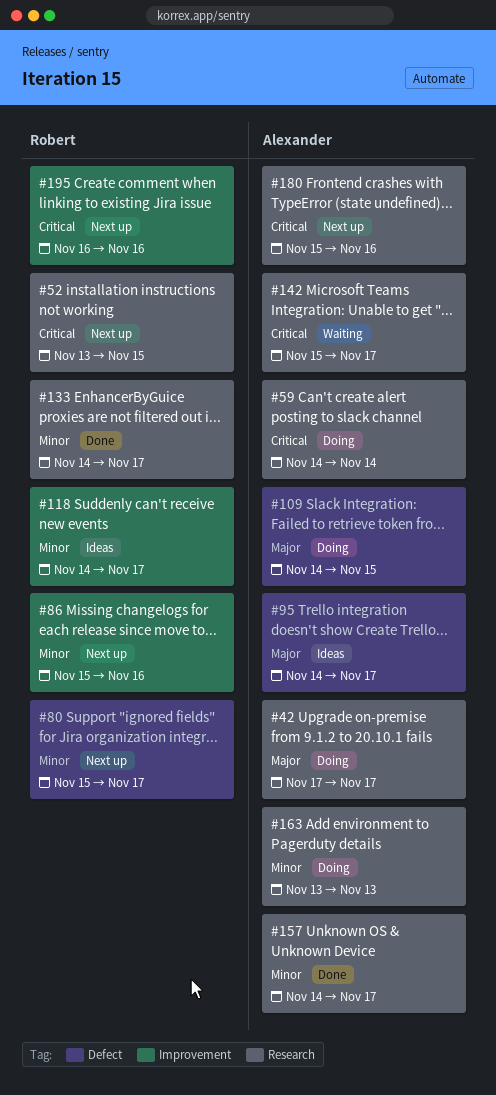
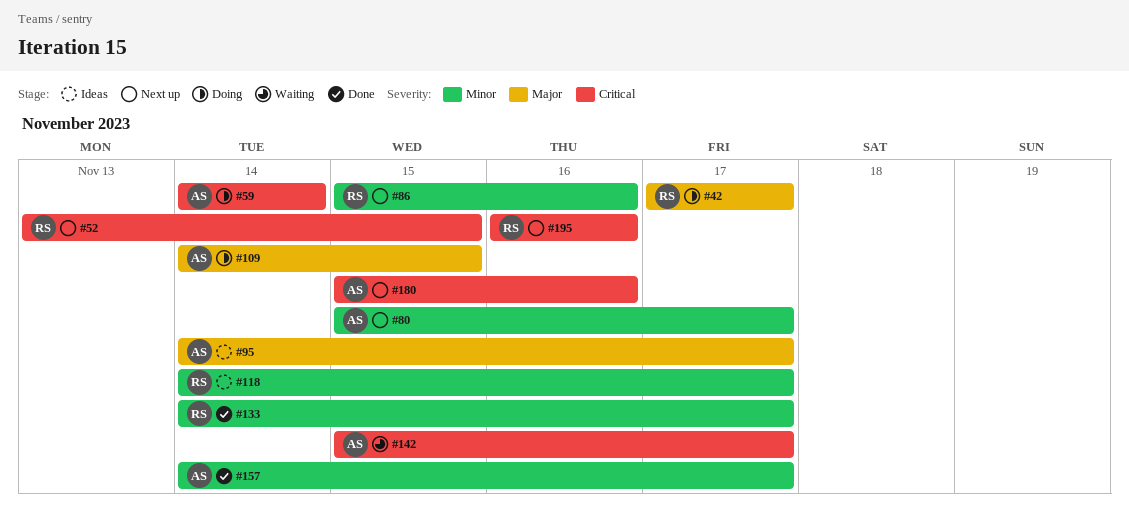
#42, owner: Alexander -> Robert
#80, owner: Robert -> Alexander
#163: present -> none

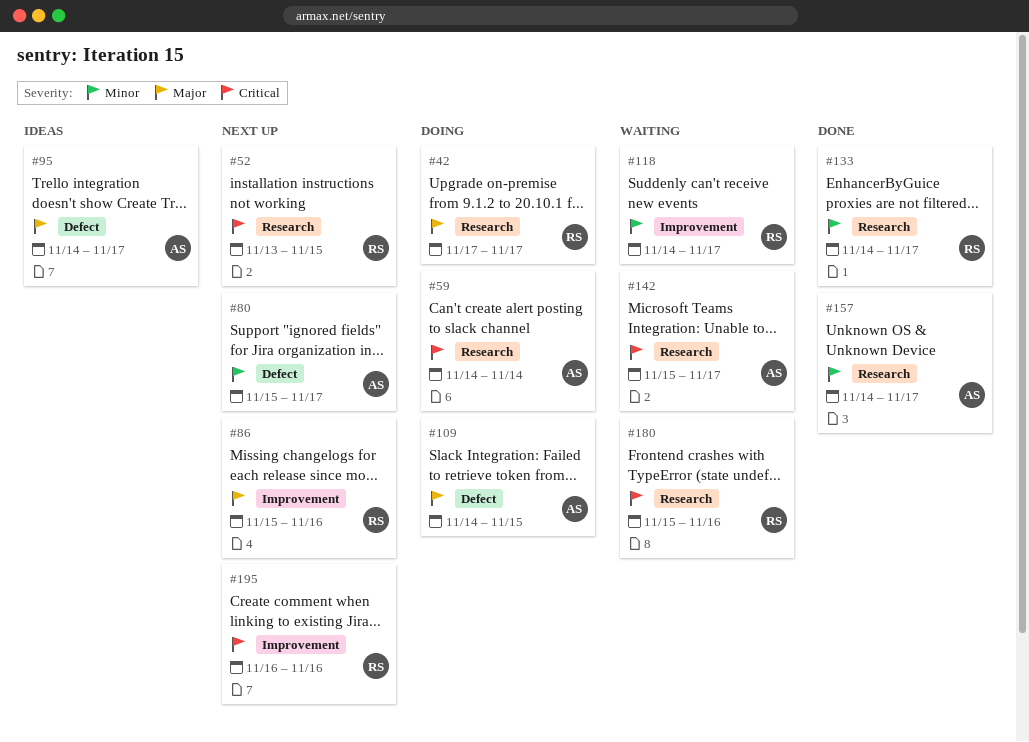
#86, priority: Minor -> Major
#118, status: Ideas -> Waiting
#180, status: Next up -> Waiting
#180, owner: AS -> RS

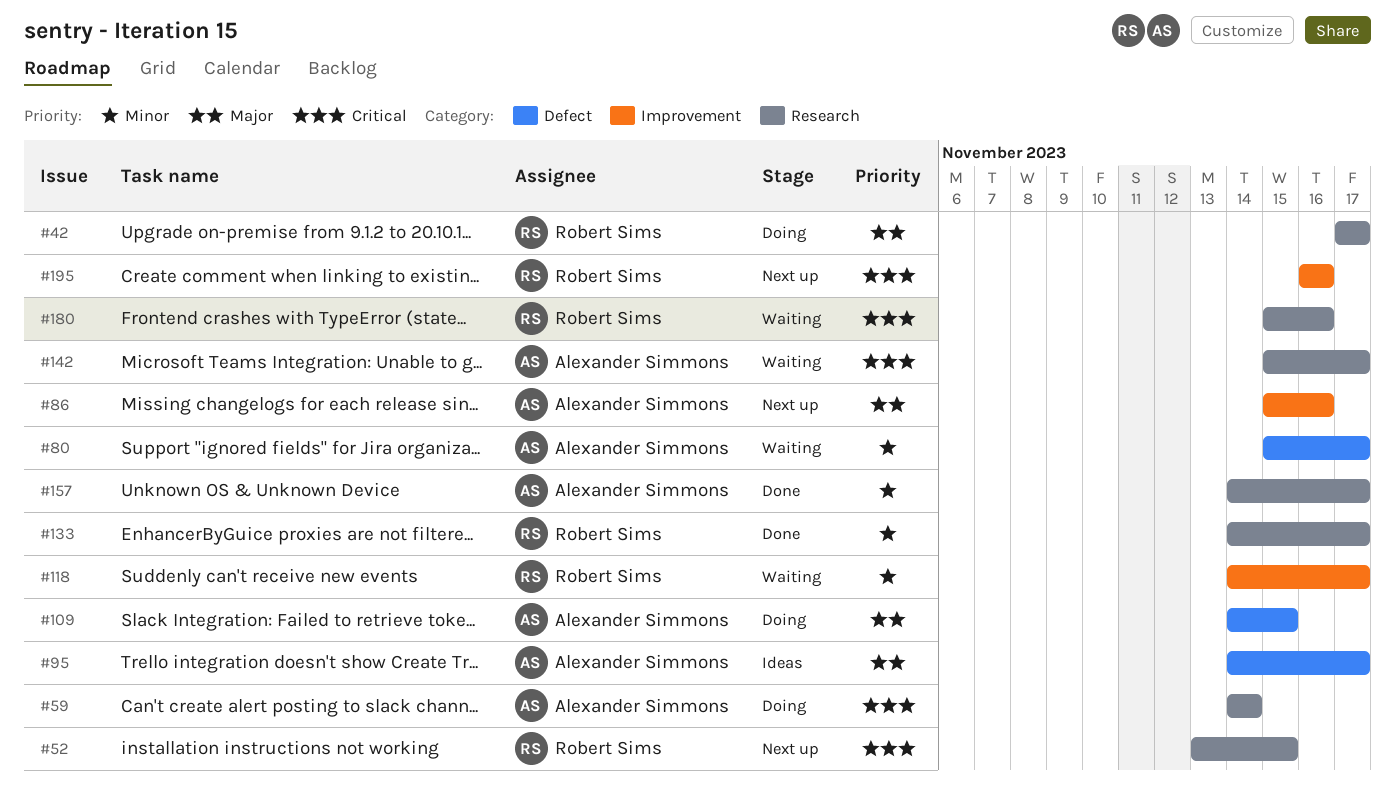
#80, status: Next up -> Waiting
#86, owner: Robert Sims -> Alexander Simmons

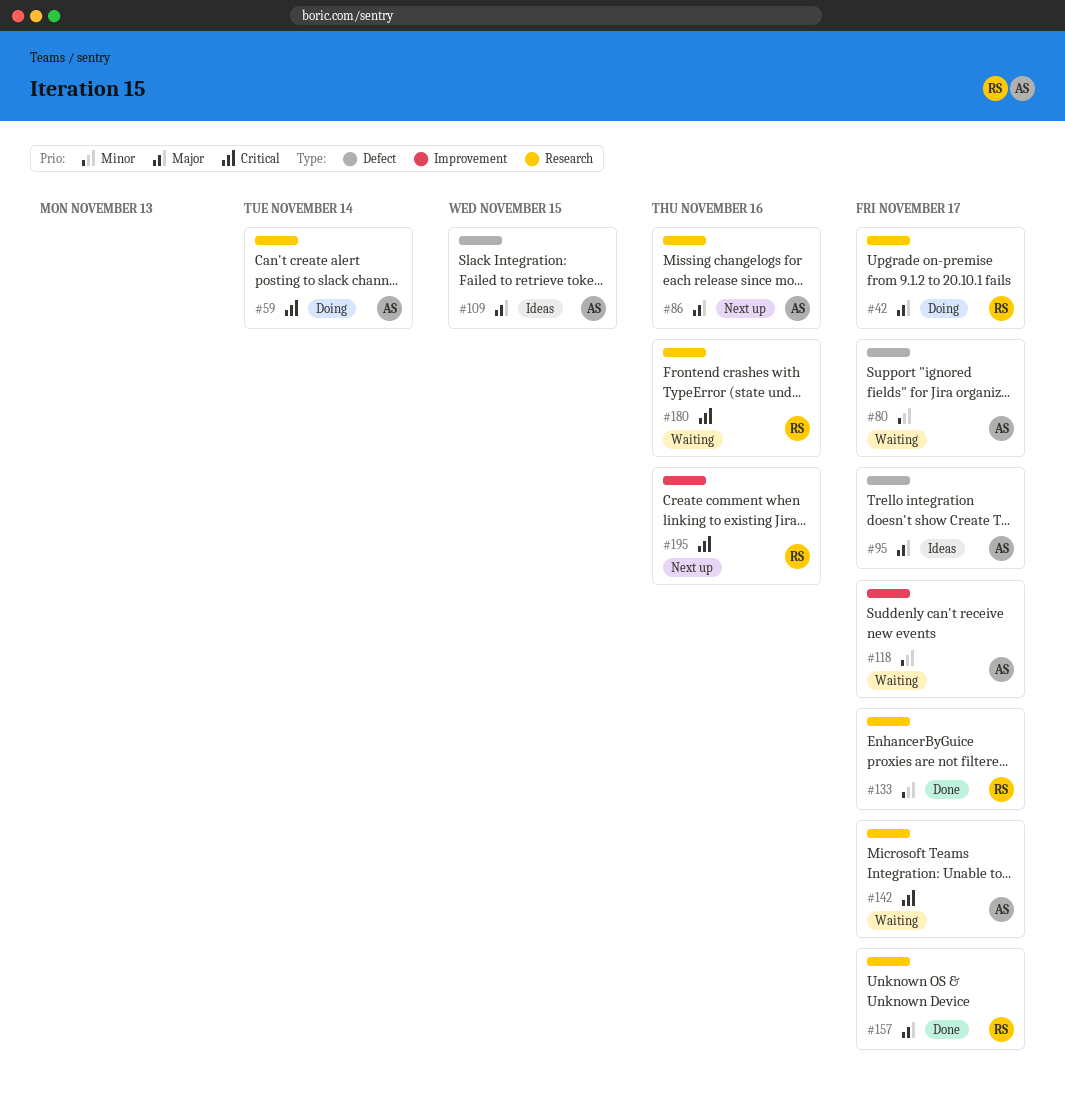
#52: present -> none
#86, label: Improvement -> Research
#109, status: Doing -> Ideas
#118, owner: Robert Sims -> Alexander Simmons
#157, owner: Alexander Simmons -> Robert Sims
#157, priority: Minor -> Major

